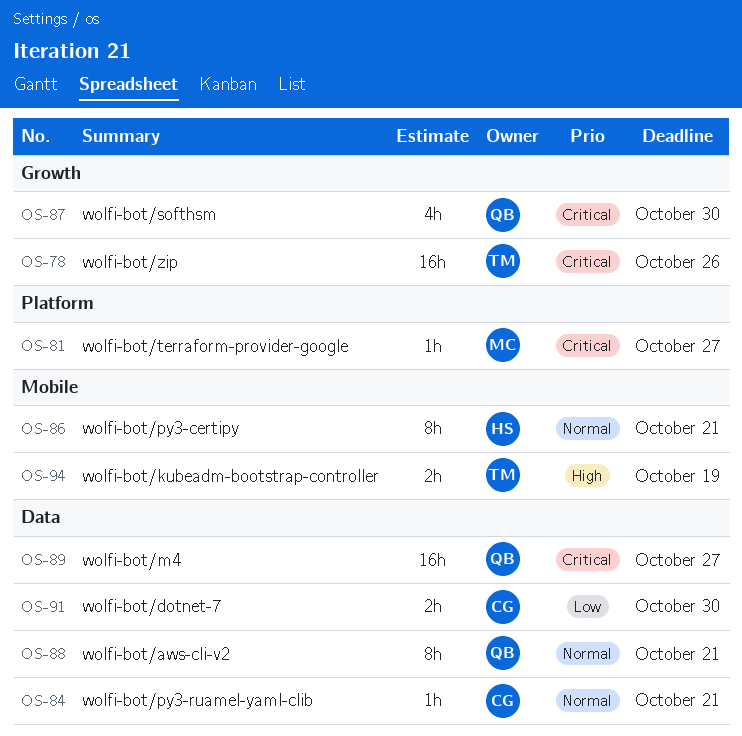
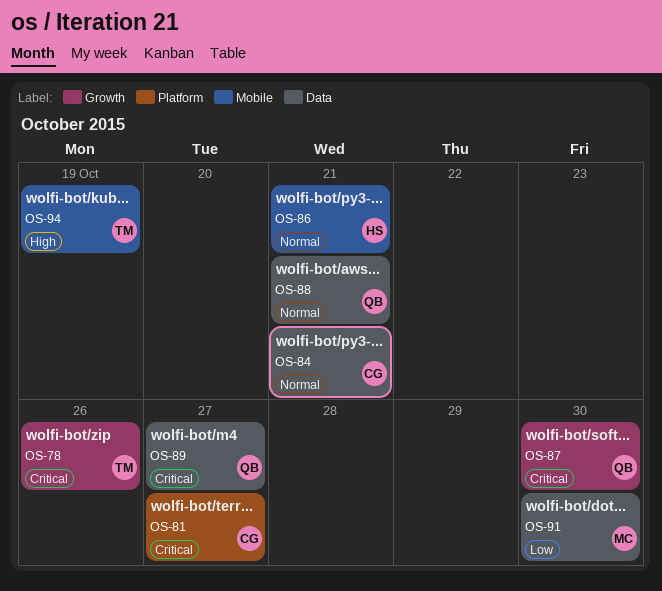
OS-81, owner: MC -> CG
OS-91, owner: CG -> MC

